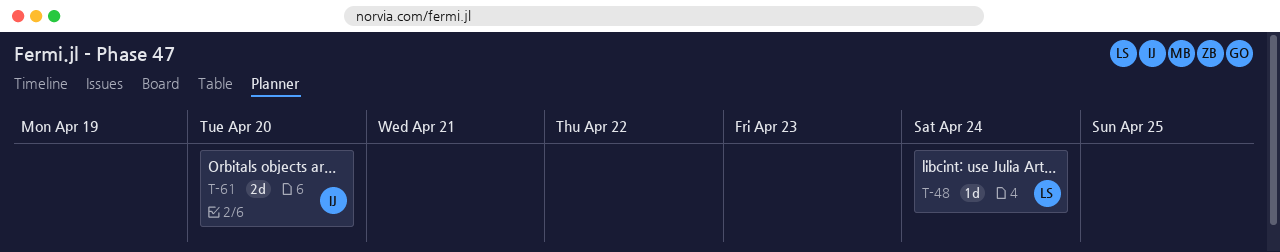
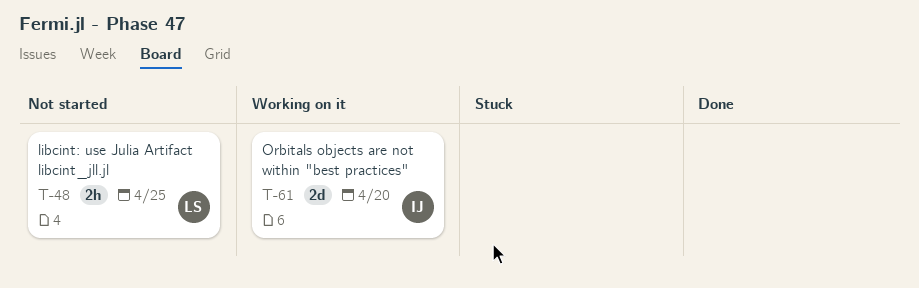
T-48, estimate: 1d -> 2h
T-48, due: Apr 24 -> Apr 25

